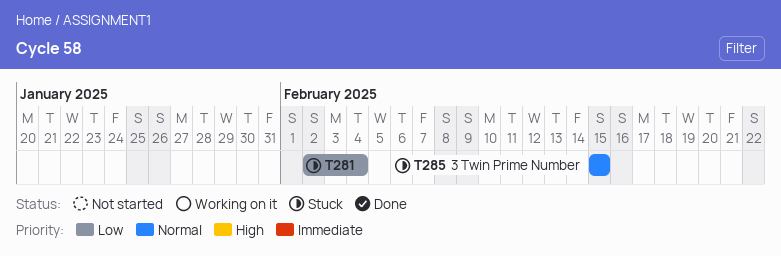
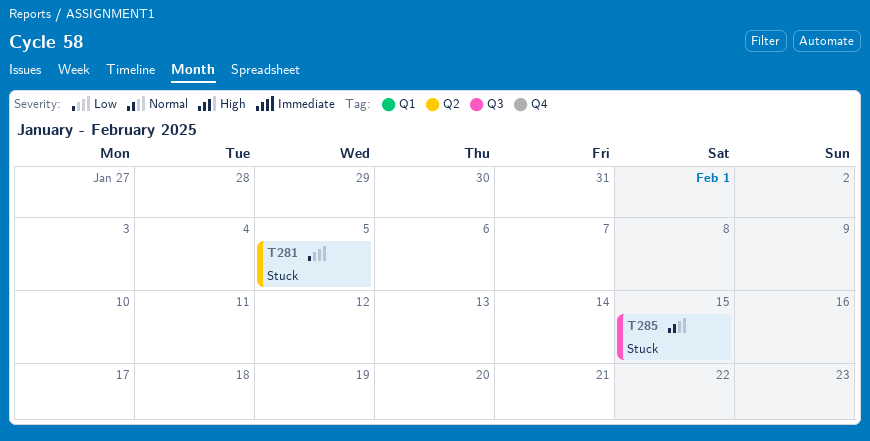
T281, due: Feb 4 -> Feb 5

